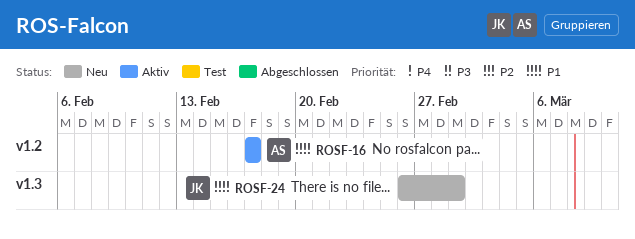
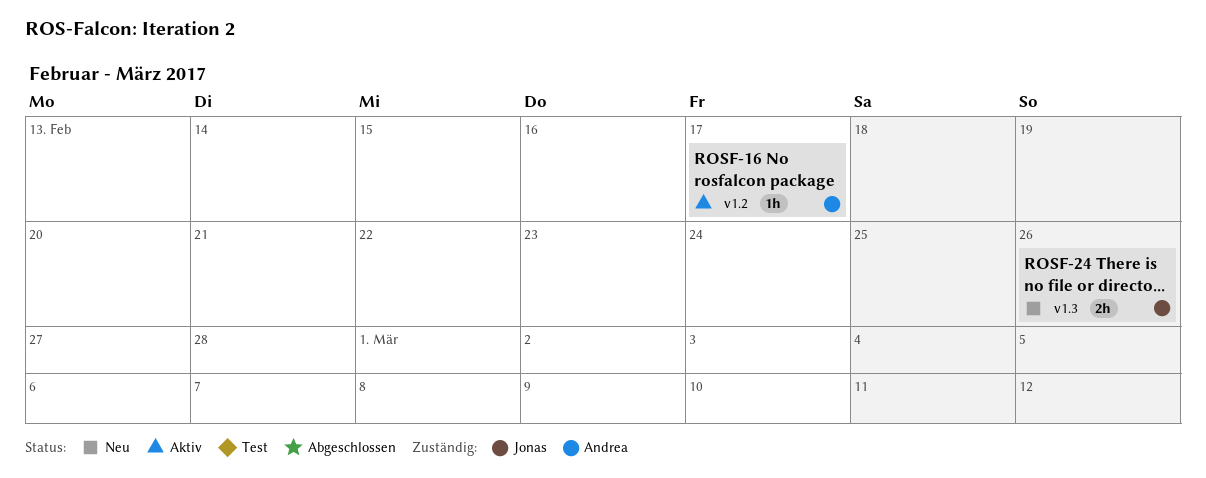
ROSF-24, due: Mar 1 -> Feb 26

